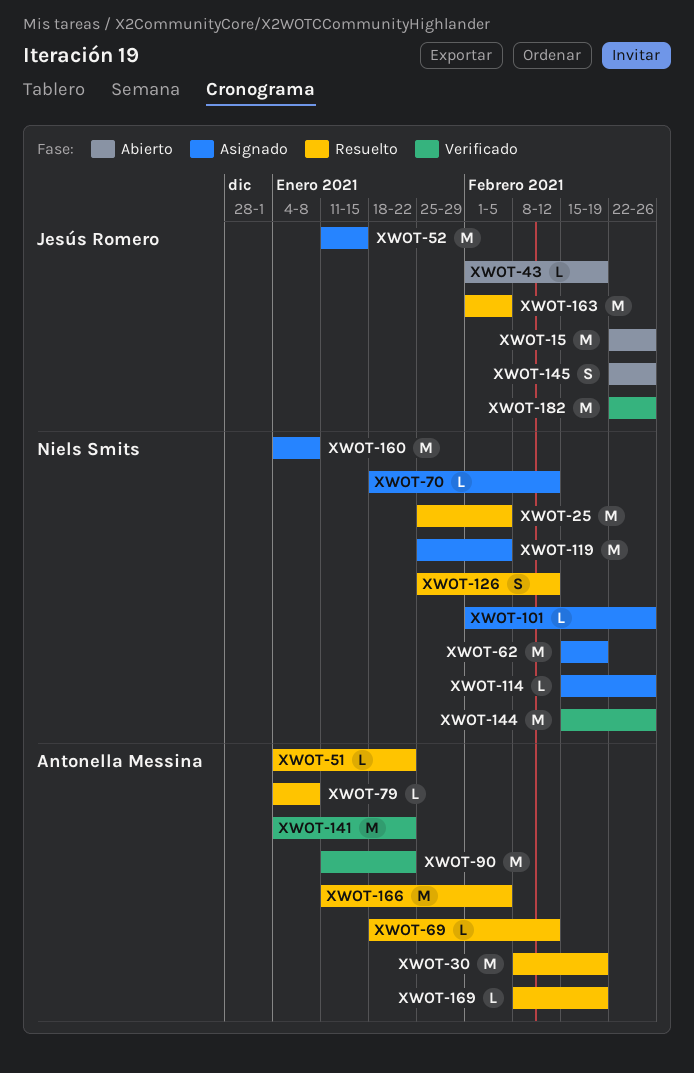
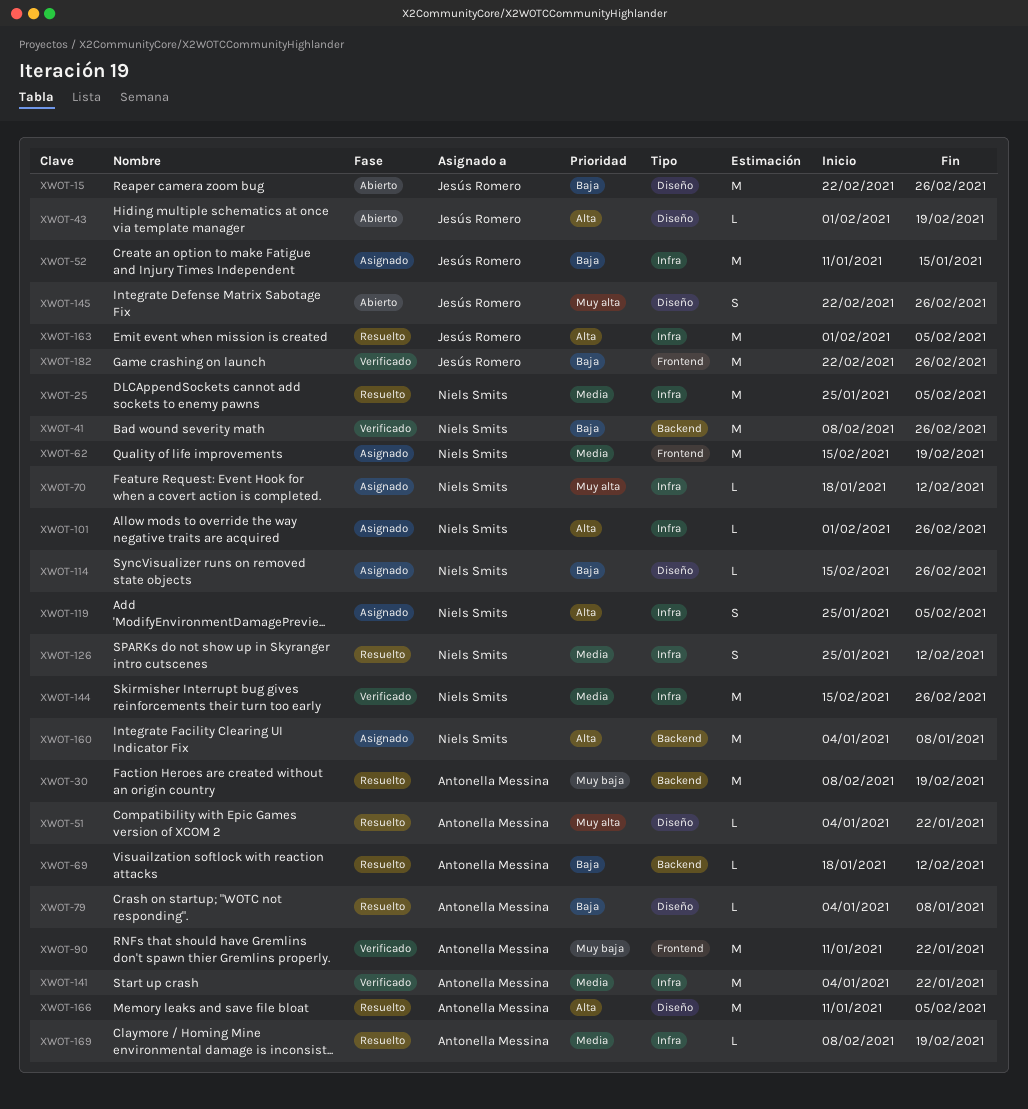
XWOT-41: none -> present
XWOT-119, estimate: M -> S

